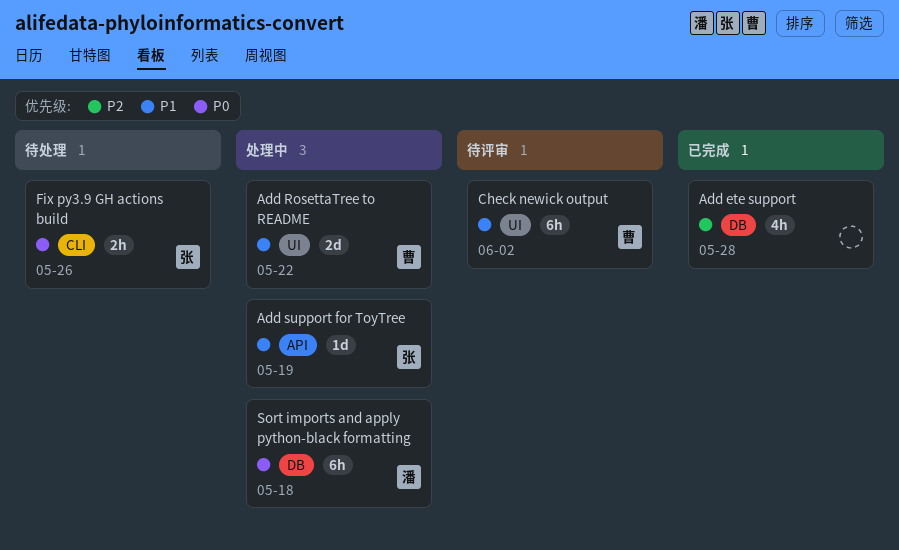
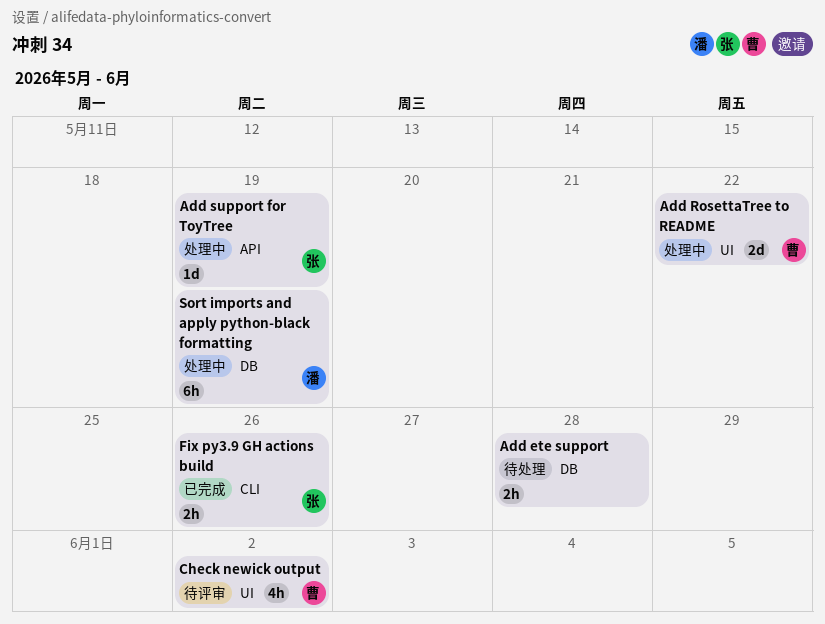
Add ete support, status: 已完成 -> 待处理
Add ete support, estimate: 4h -> 2h
Check newick output, estimate: 6h -> 4h
Fix py3.9 GH actions build, status: 待处理 -> 已完成
Sort imports and apply python-black formatting, due: May 18 -> May 19

